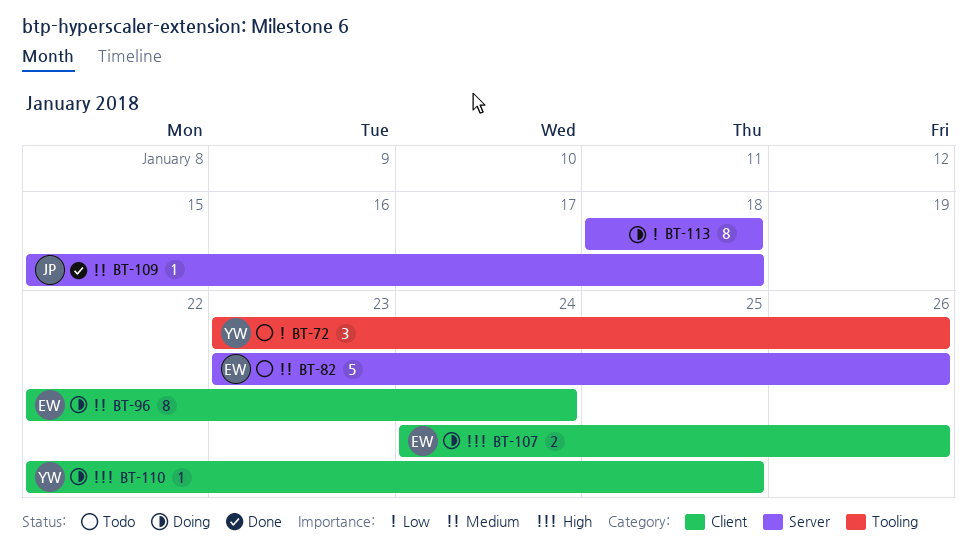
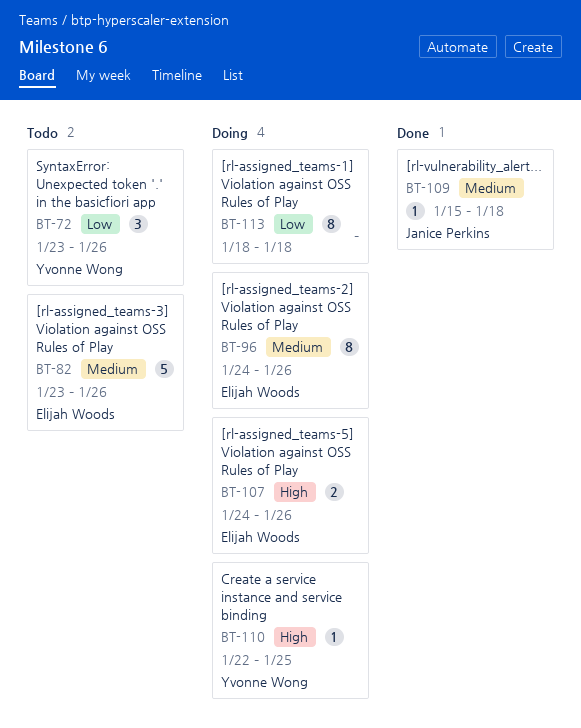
BT-96, start: Jan 22 -> Jan 24
BT-96, due: Jan 24 -> Jan 26

